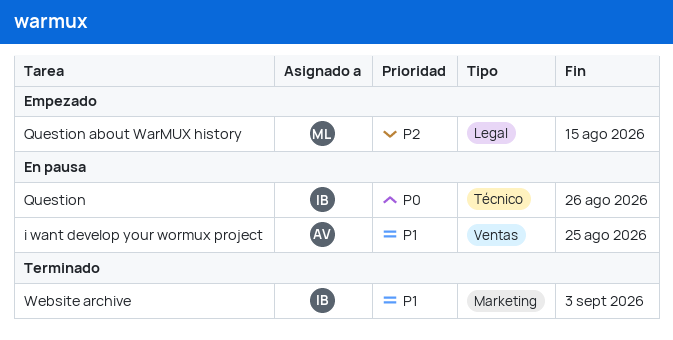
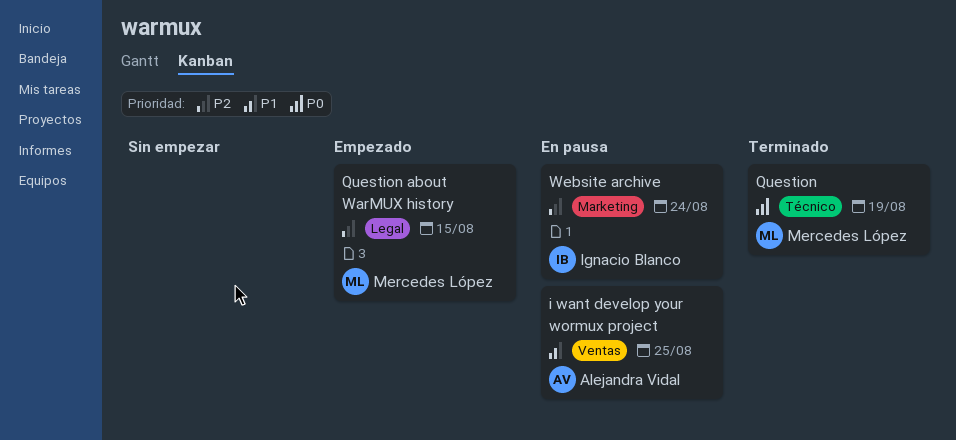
Question, status: En pausa -> Terminado
Question, owner: Ignacio Blanco -> Mercedes López
Question, due: Aug 26 -> Aug 19
Website archive, status: Terminado -> En pausa
Website archive, priority: P1 -> P2
Website archive, due: Sep 3 -> Aug 24

